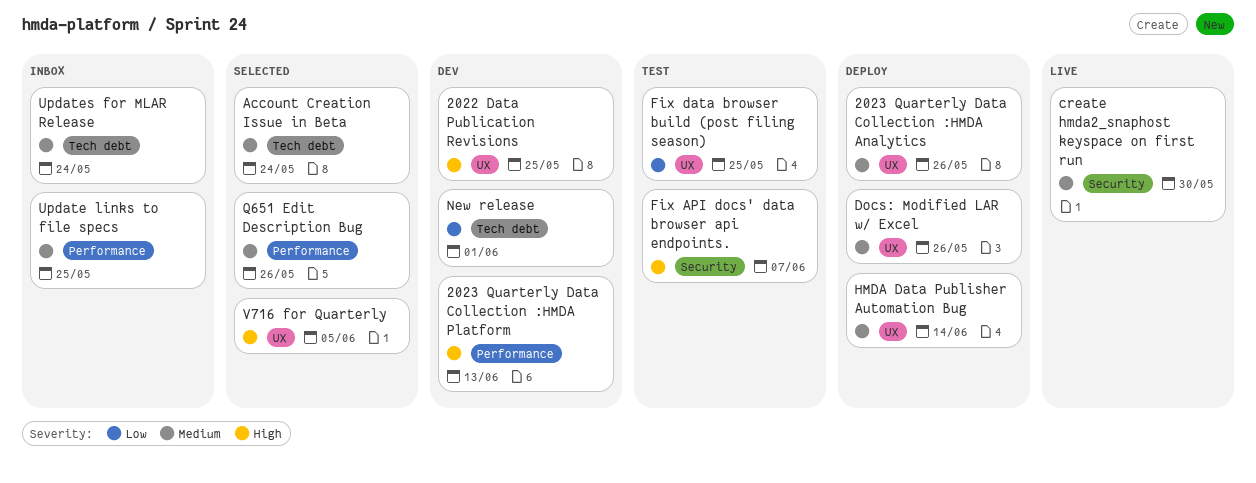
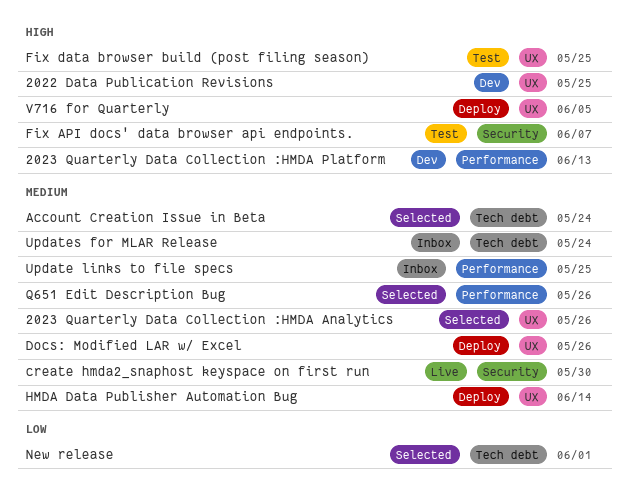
2023 Quarterly Data Collection :HMDA Analytics, status: Deploy -> Selected
Fix data browser build (post filing season), priority: Low -> High
New release, status: Dev -> Selected
V716 for Quarterly, status: Selected -> Deploy

